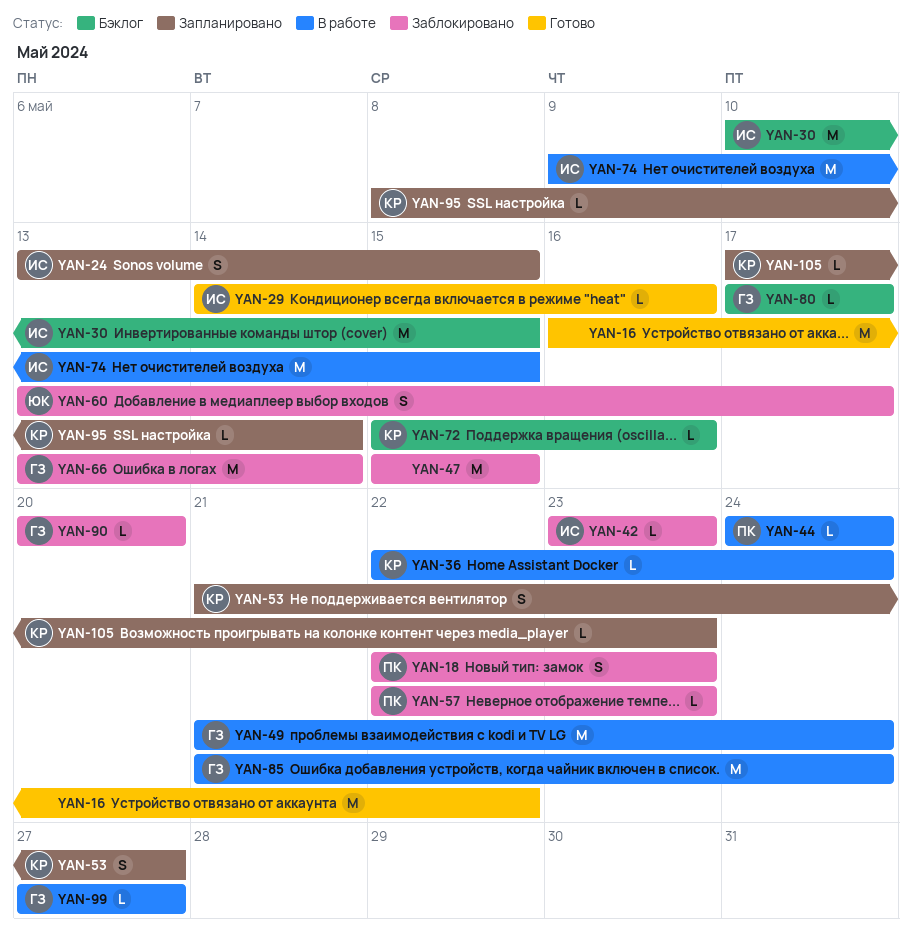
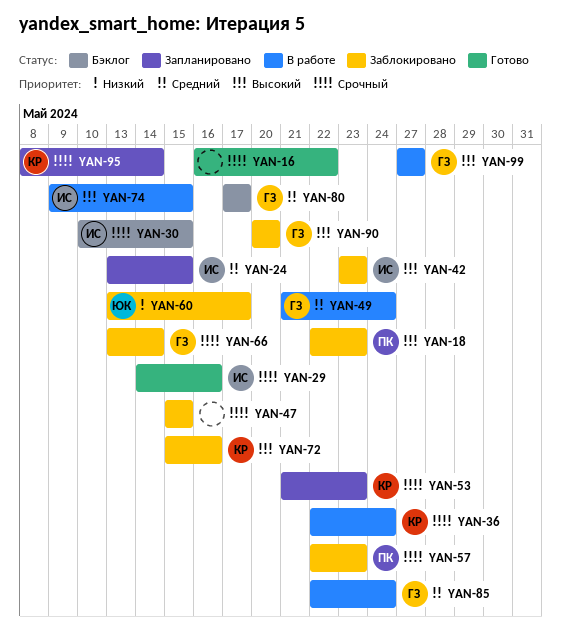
YAN-44: present -> none
YAN-53, due: May 27 -> May 23
YAN-72, status: Бэклог -> Заблокировано
YAN-85, start: May 21 -> May 22
YAN-105: present -> none

